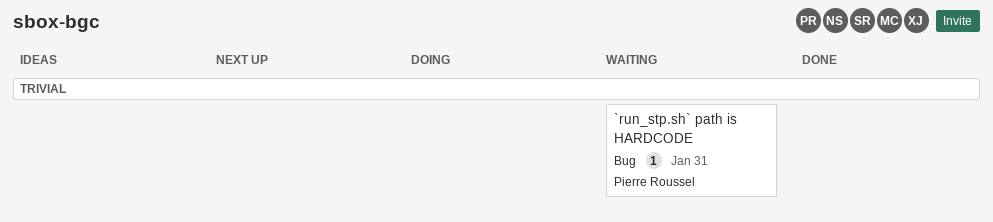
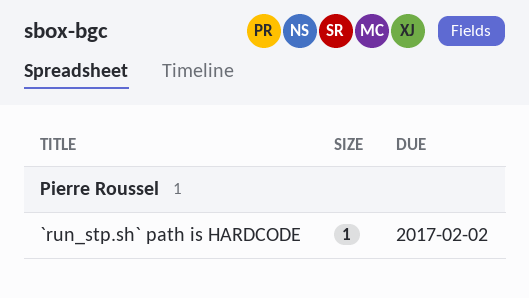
`run_stp.sh` path is HARDCODE, due: Jan 31 -> Feb 2

